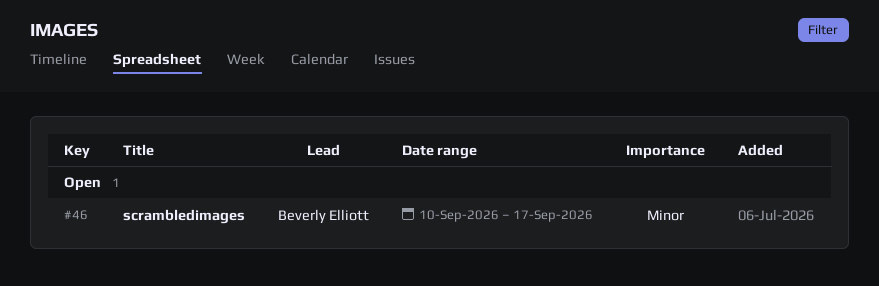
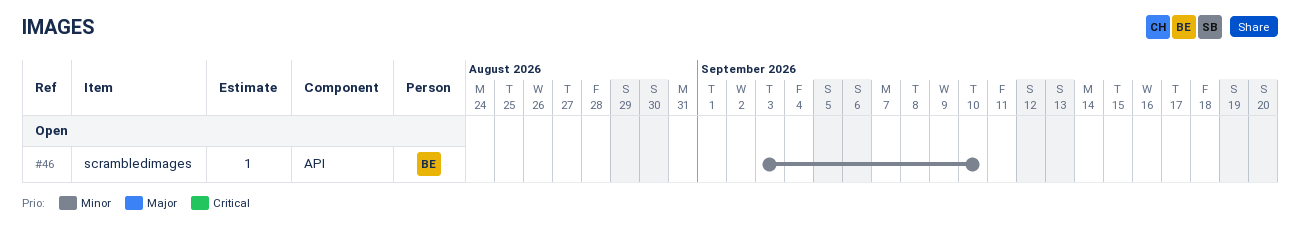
#46, start: Sep 10 -> Sep 3
#46, due: Sep 17 -> Sep 10

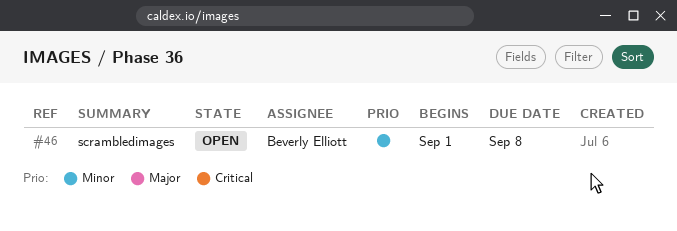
#46, start: Sep 3 -> Sep 1
#46, due: Sep 10 -> Sep 8

